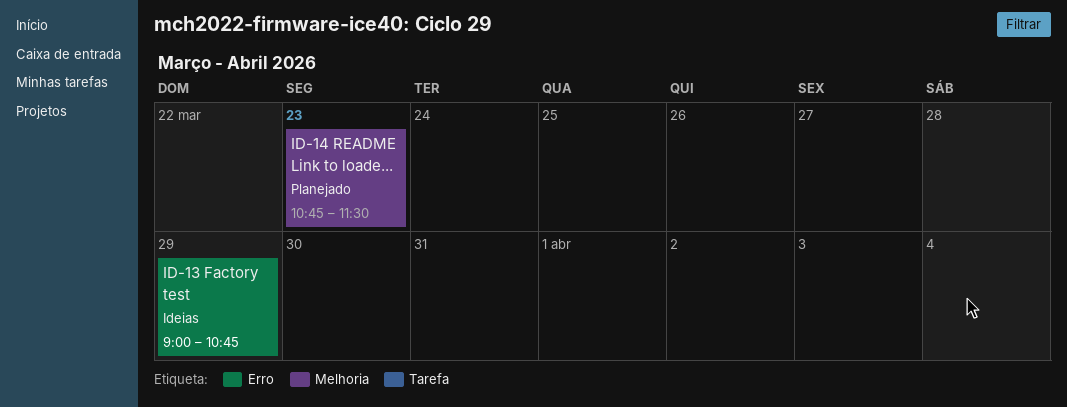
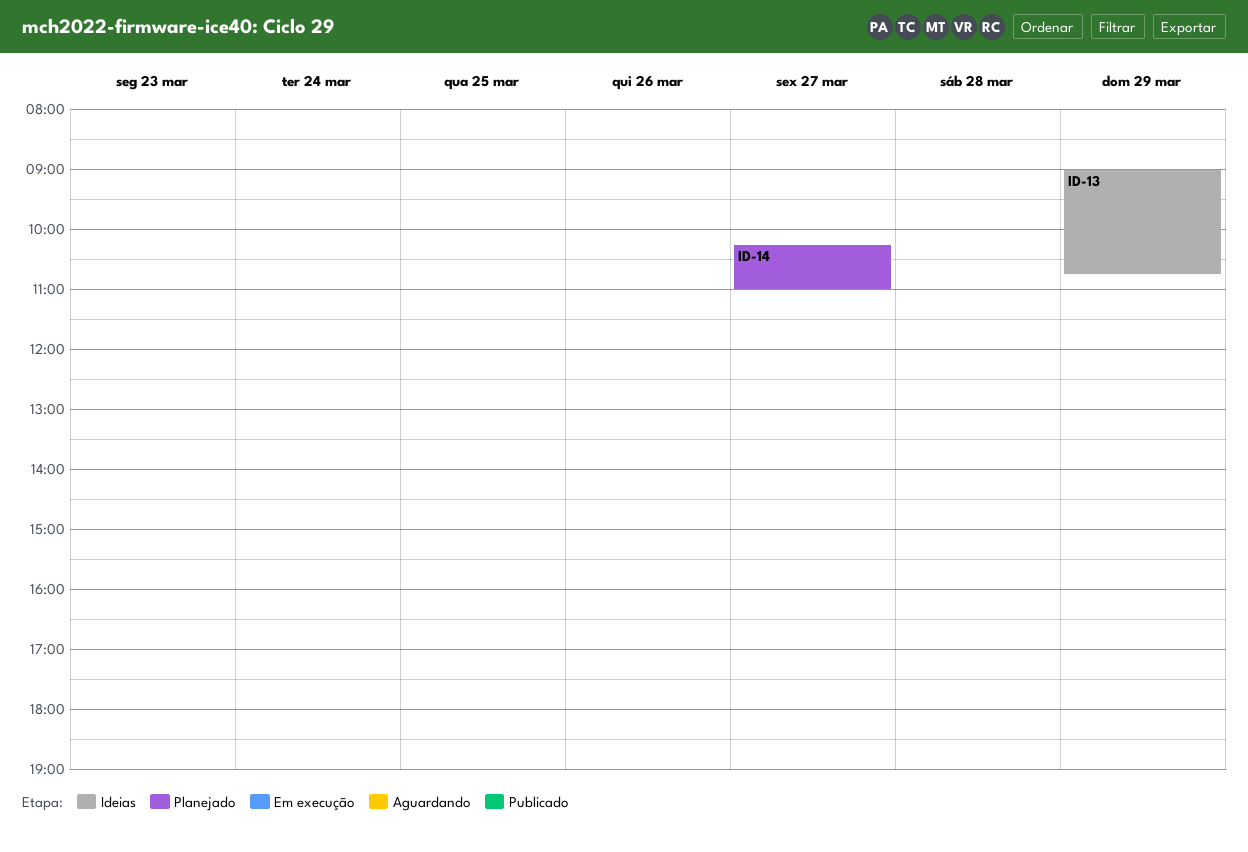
ID-14, day: Mar 23 -> Mar 27
ID-14, begins: 10:45 -> 10:15
ID-14, ends: 11:30 -> 11:00

